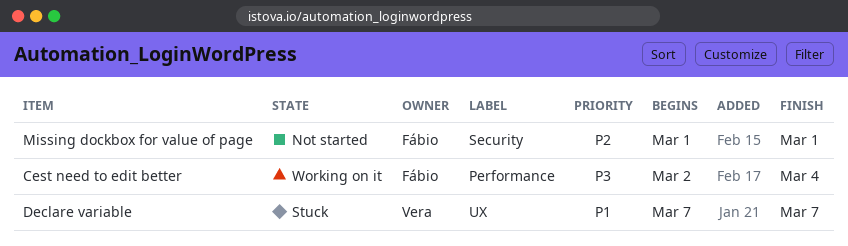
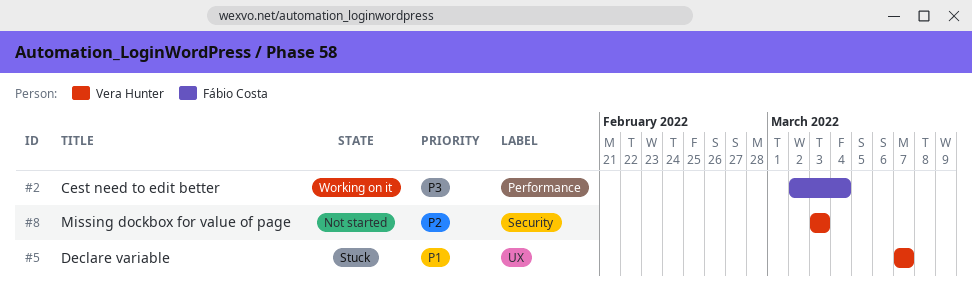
Missing dockbox for value of page, owner: Fábio Costa -> Vera Hunter
Missing dockbox for value of page, start: Mar 1 -> Mar 3
Missing dockbox for value of page, due: Mar 1 -> Mar 3

